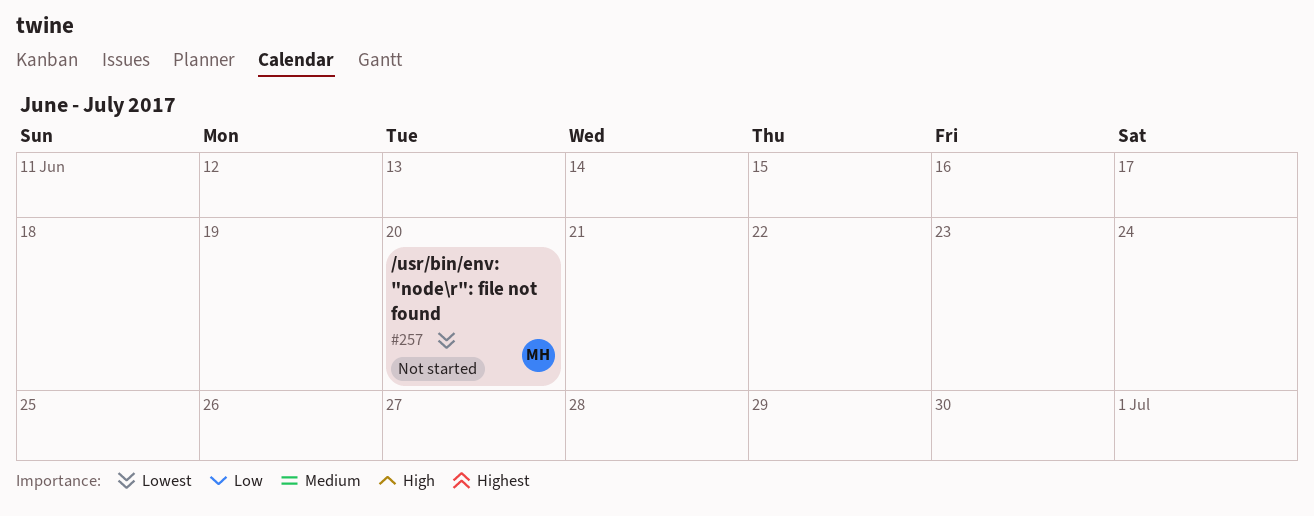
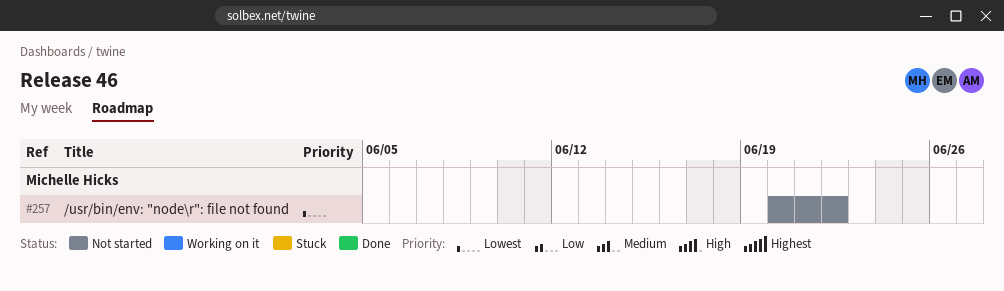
#257, due: Jun 20 -> Jun 22

